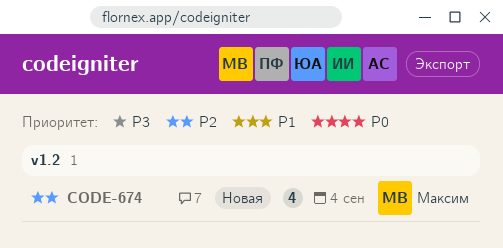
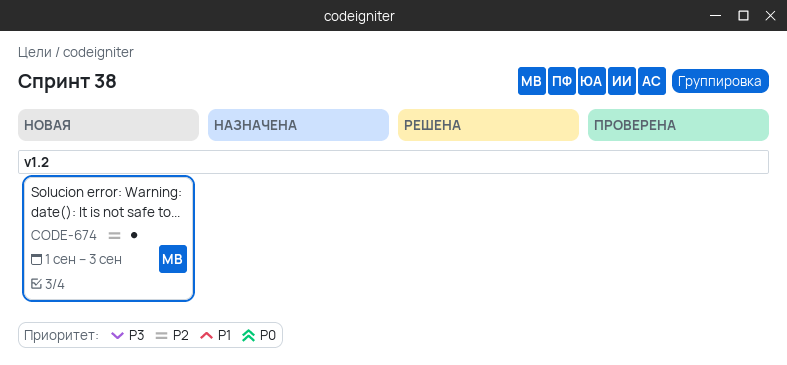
CODE-674, estimate: 4 -> 1
CODE-674, due: Sep 4 -> Sep 3

